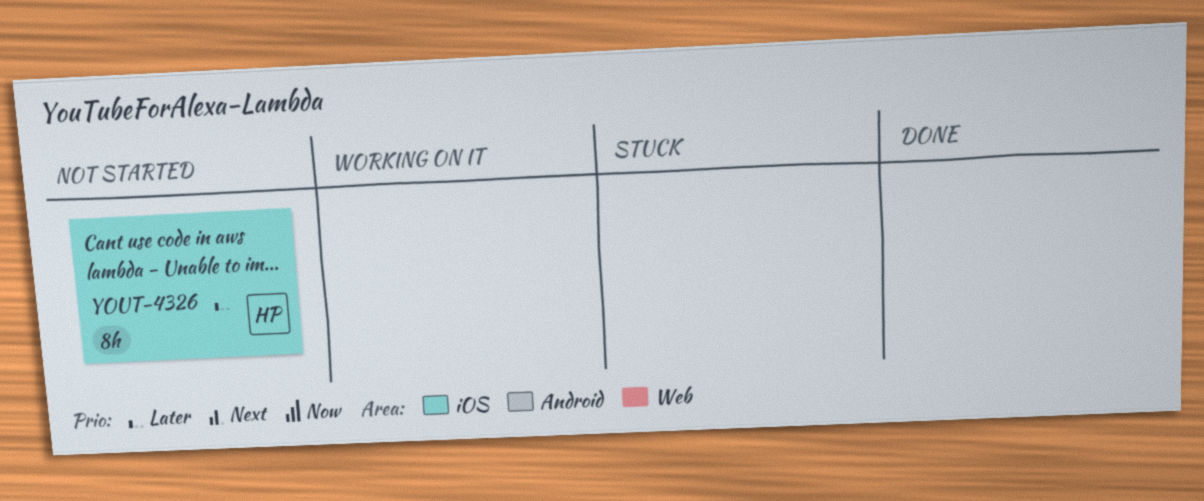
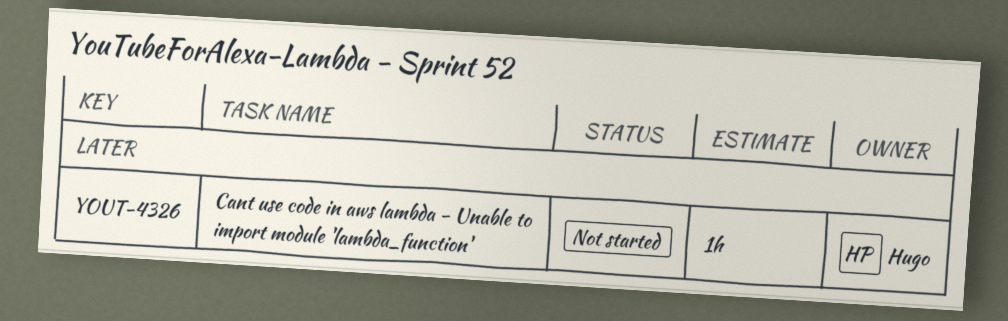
YOUT-4326, estimate: 8h -> 1h

